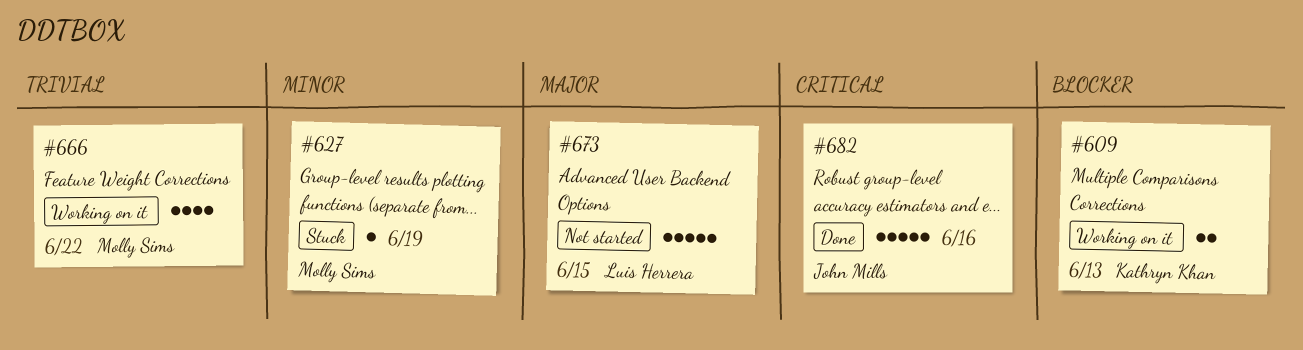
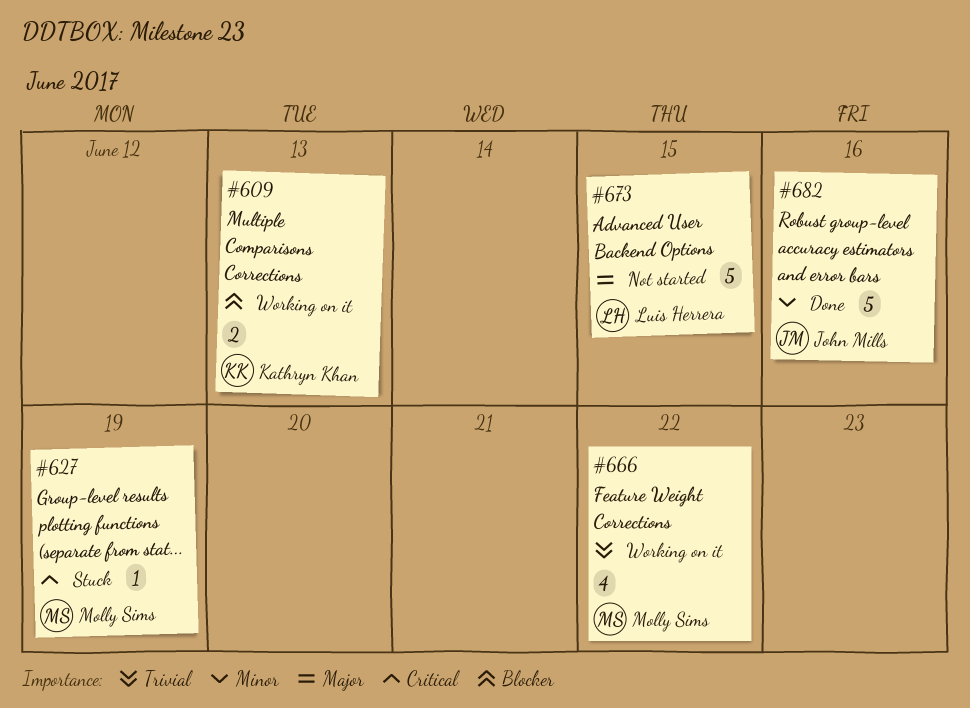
#627, priority: Minor -> Critical
#682, priority: Critical -> Minor

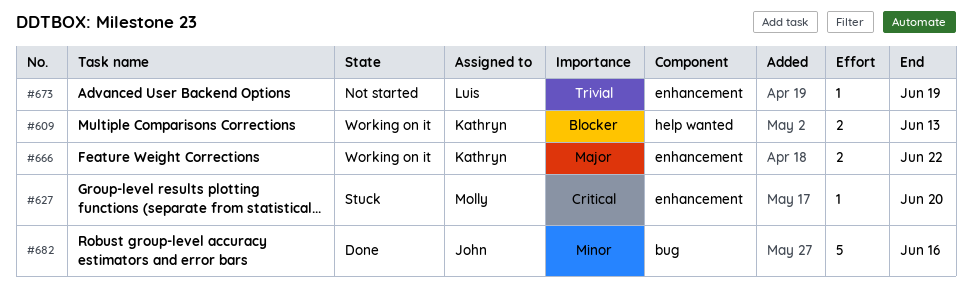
#627, due: Jun 19 -> Jun 20
#666, owner: Molly Sims -> Kathryn Khan
#666, priority: Trivial -> Major
#666, estimate: 4 -> 2
#673, priority: Major -> Trivial
#673, estimate: 5 -> 1
#673, due: Jun 15 -> Jun 19

